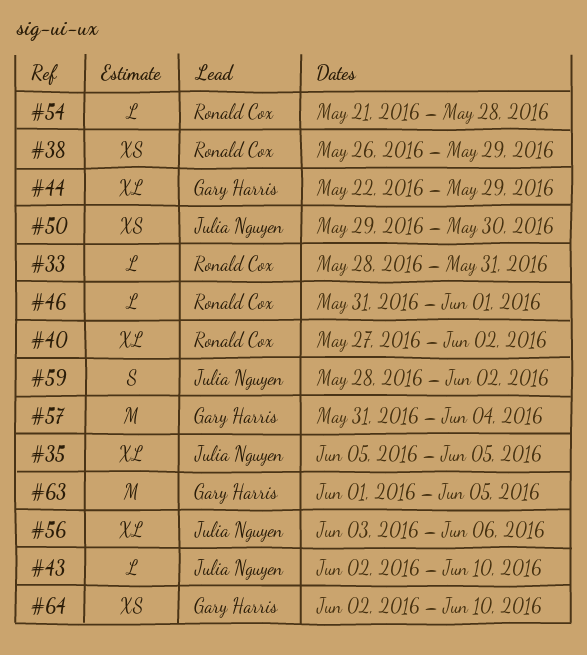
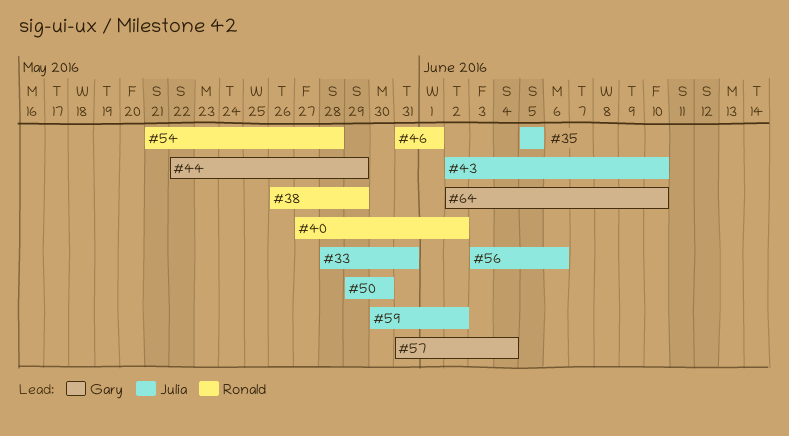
#33, owner: Ronald Cox -> Julia Nguyen
#59, start: May 28 -> May 30
#63: present -> none

